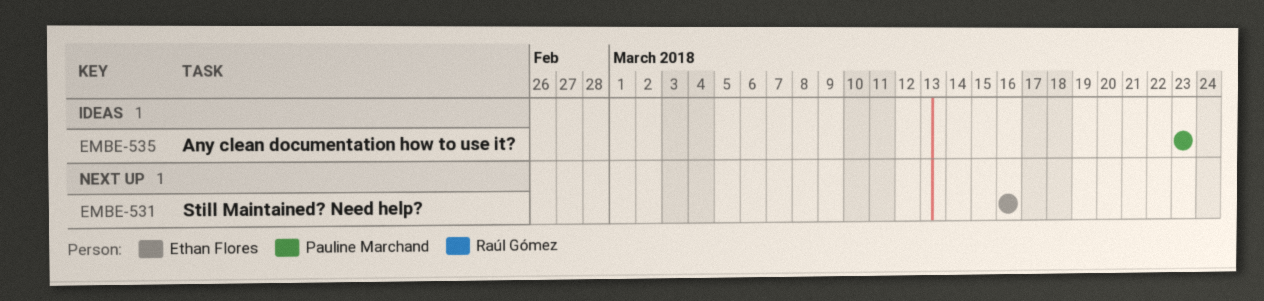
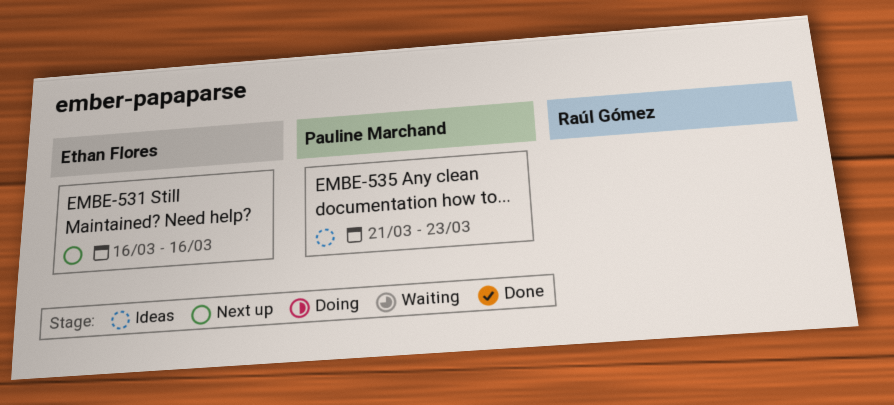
EMBE-535, start: Mar 23 -> Mar 21

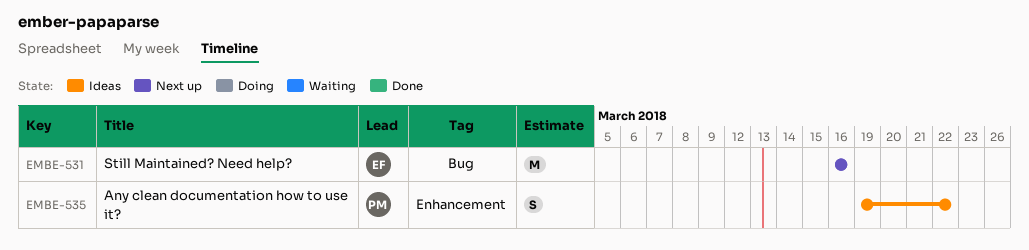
EMBE-535, start: Mar 21 -> Mar 19
EMBE-535, due: Mar 23 -> Mar 22

